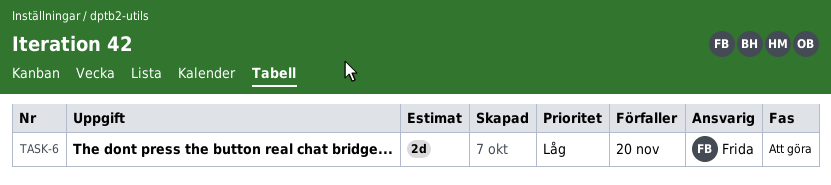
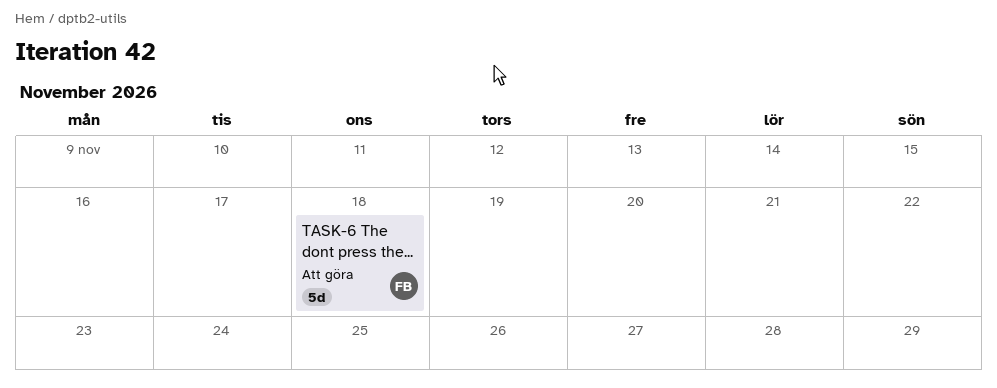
TASK-6, estimate: 2d -> 5d
TASK-6, due: Nov 20 -> Nov 18

